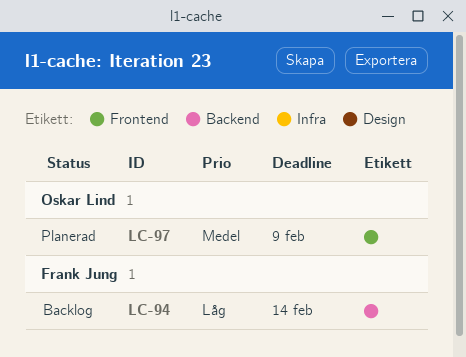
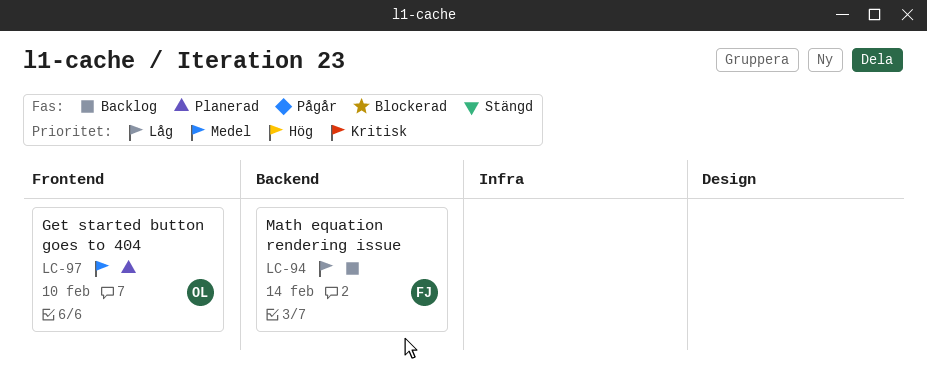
LC-97, due: Feb 9 -> Feb 10

